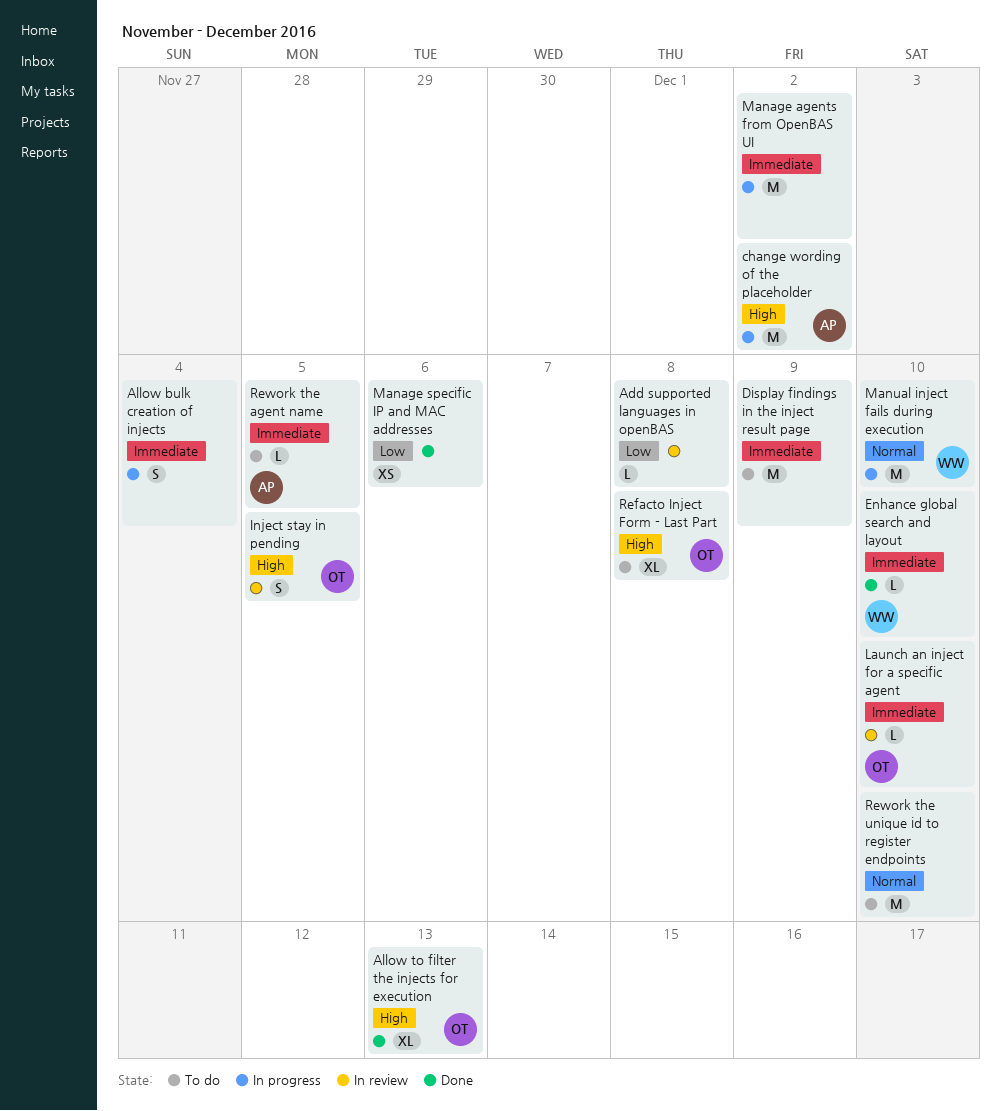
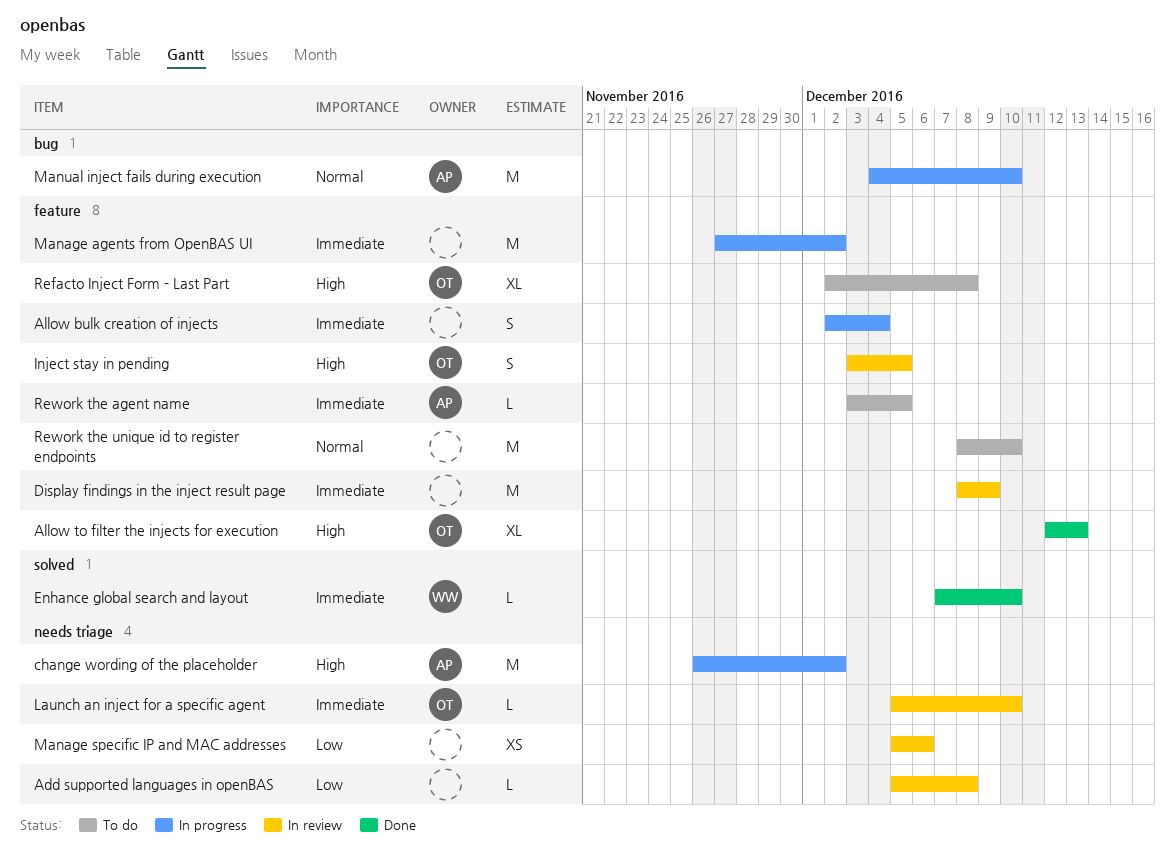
Display findings in the inject result page, status: To do -> In review
Manage specific IP and MAC addresses, status: Done -> In review
Manual inject fails during execution, owner: WW -> AP

